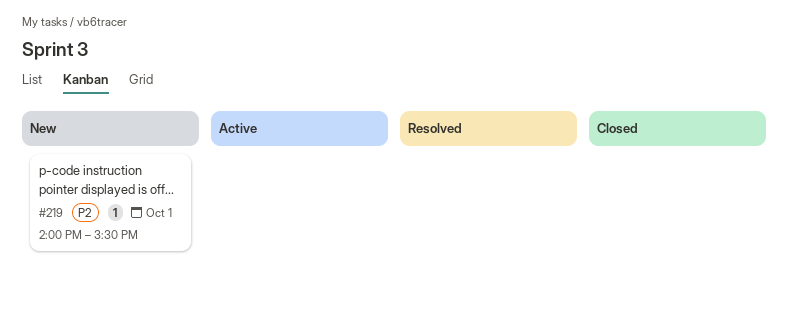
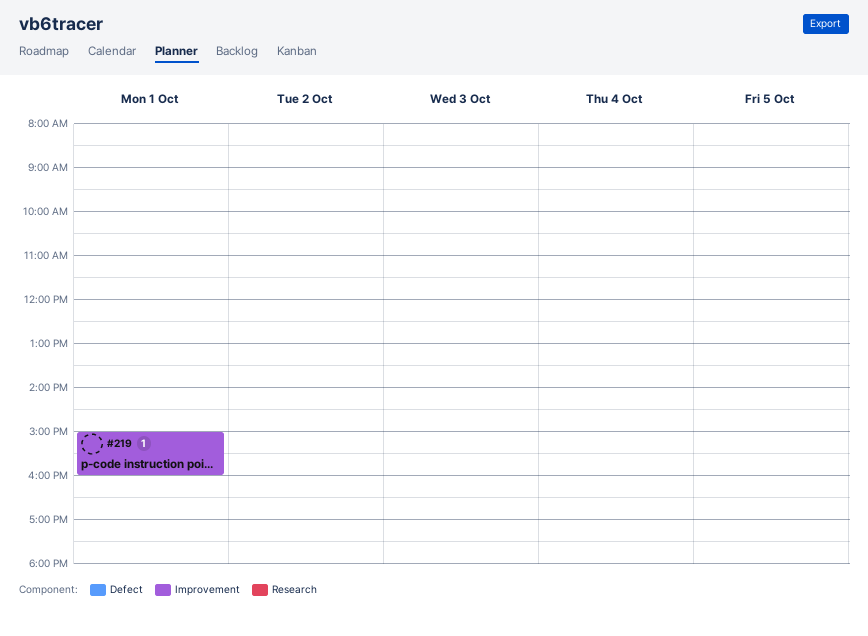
#219, begins: 14:00 -> 15:00
#219, ends: 15:30 -> 16:00

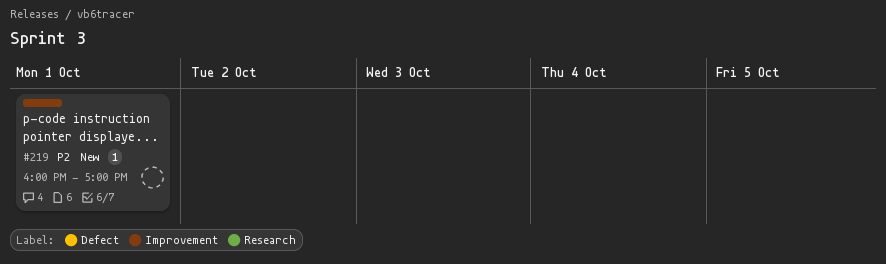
#219, begins: 15:00 -> 16:00
#219, ends: 16:00 -> 17:00

